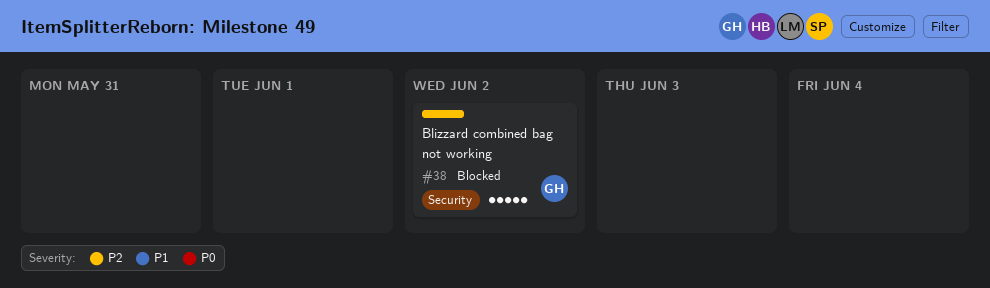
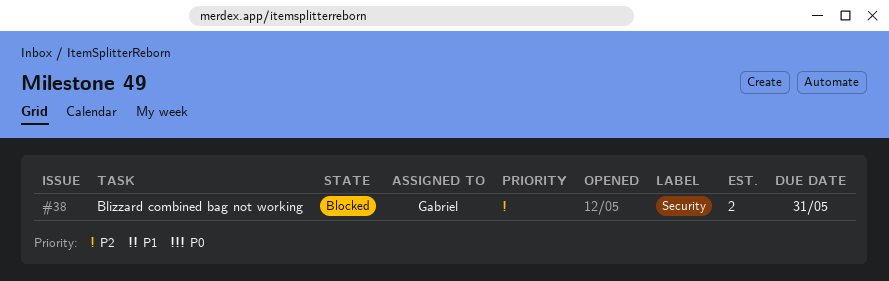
#38, estimate: 5 -> 2
#38, due: Jun 2 -> May 31

